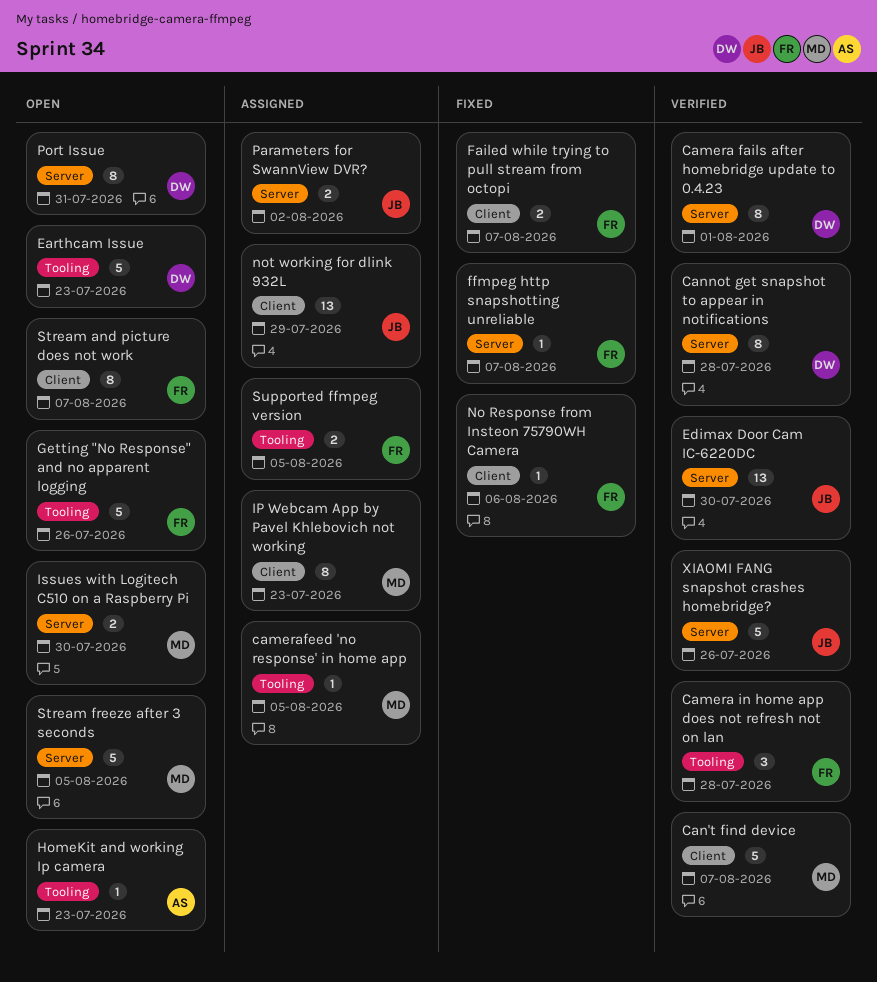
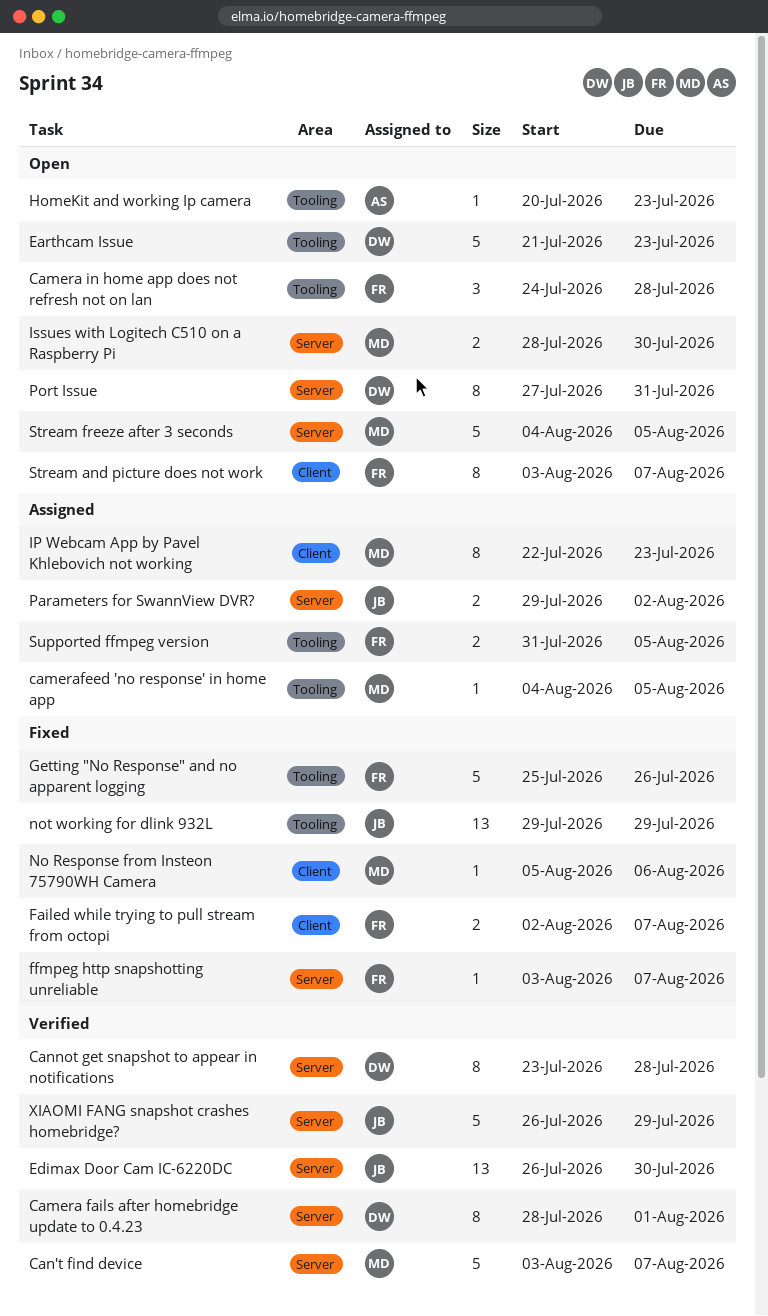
Camera in home app does not refresh not on lan, status: Verified -> Open
Can't find device, label: Client -> Server
Getting "No Response" and no apparent logging, status: Open -> Fixed
No Response from Insteon 75790WH Camera, owner: FR -> MD
not working for dlink 932L, status: Assigned -> Fixed
not working for dlink 932L, label: Client -> Tooling
XIAOMI FANG snapshot crashes homebridge?, due: Jul 26 -> Jul 29

